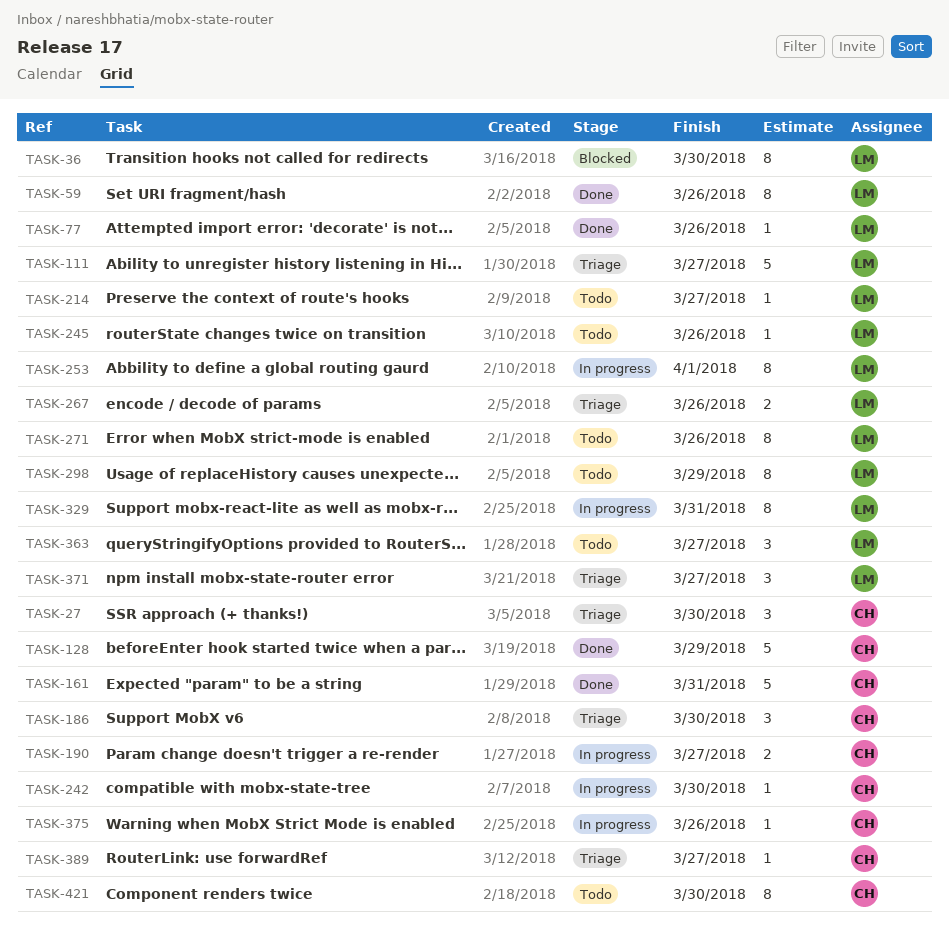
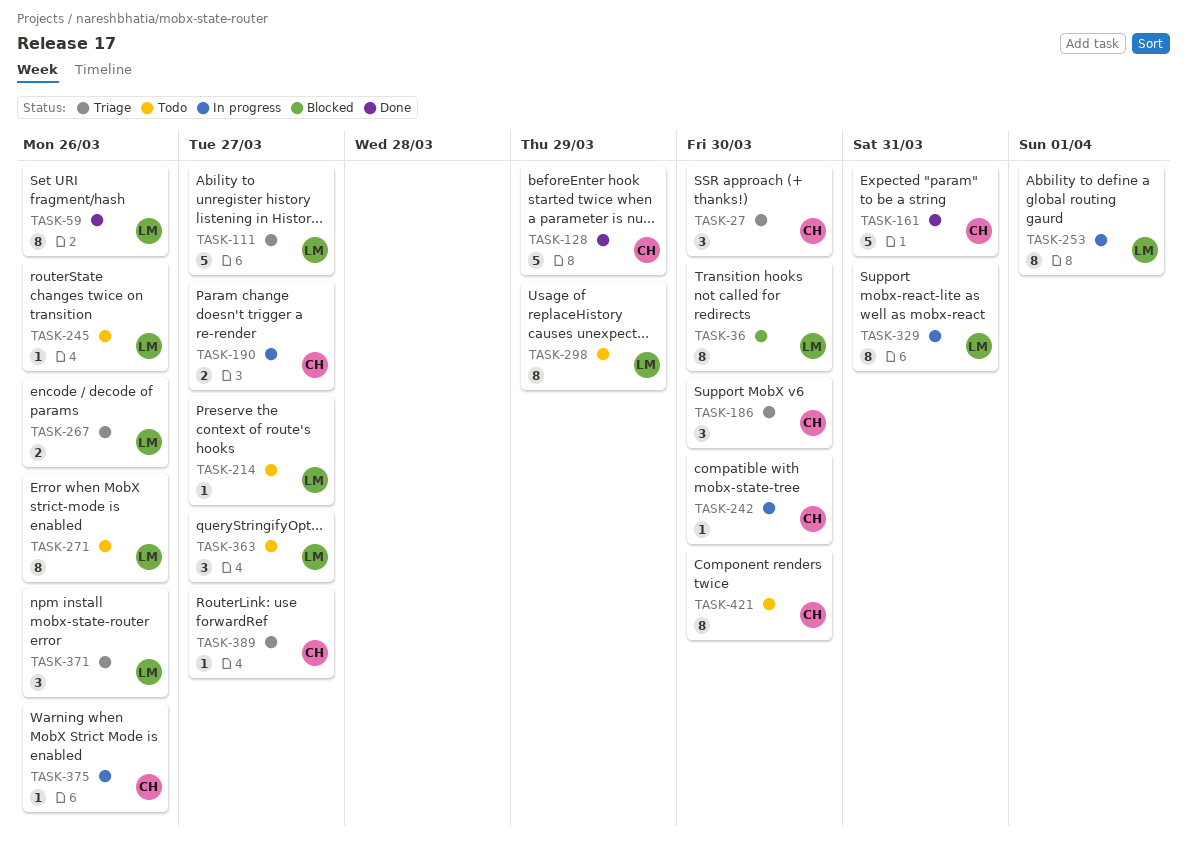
TASK-77: present -> none
TASK-371, due: Mar 27 -> Mar 26

